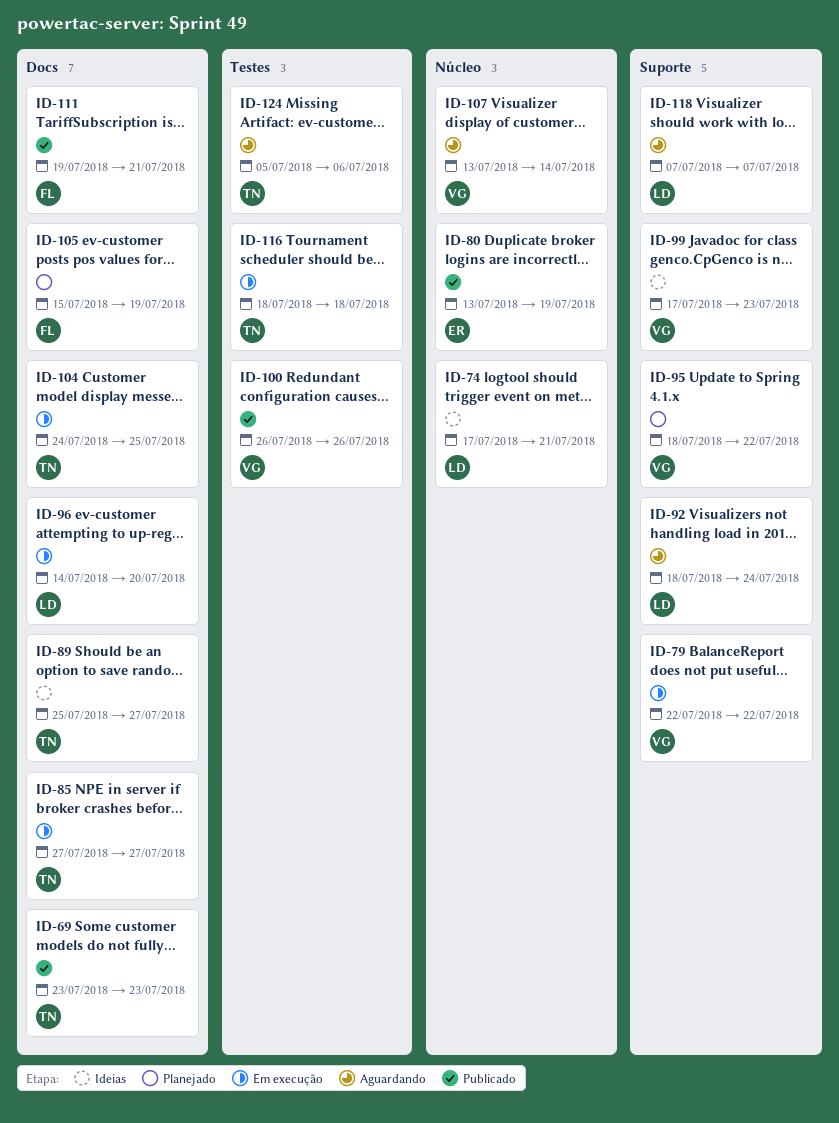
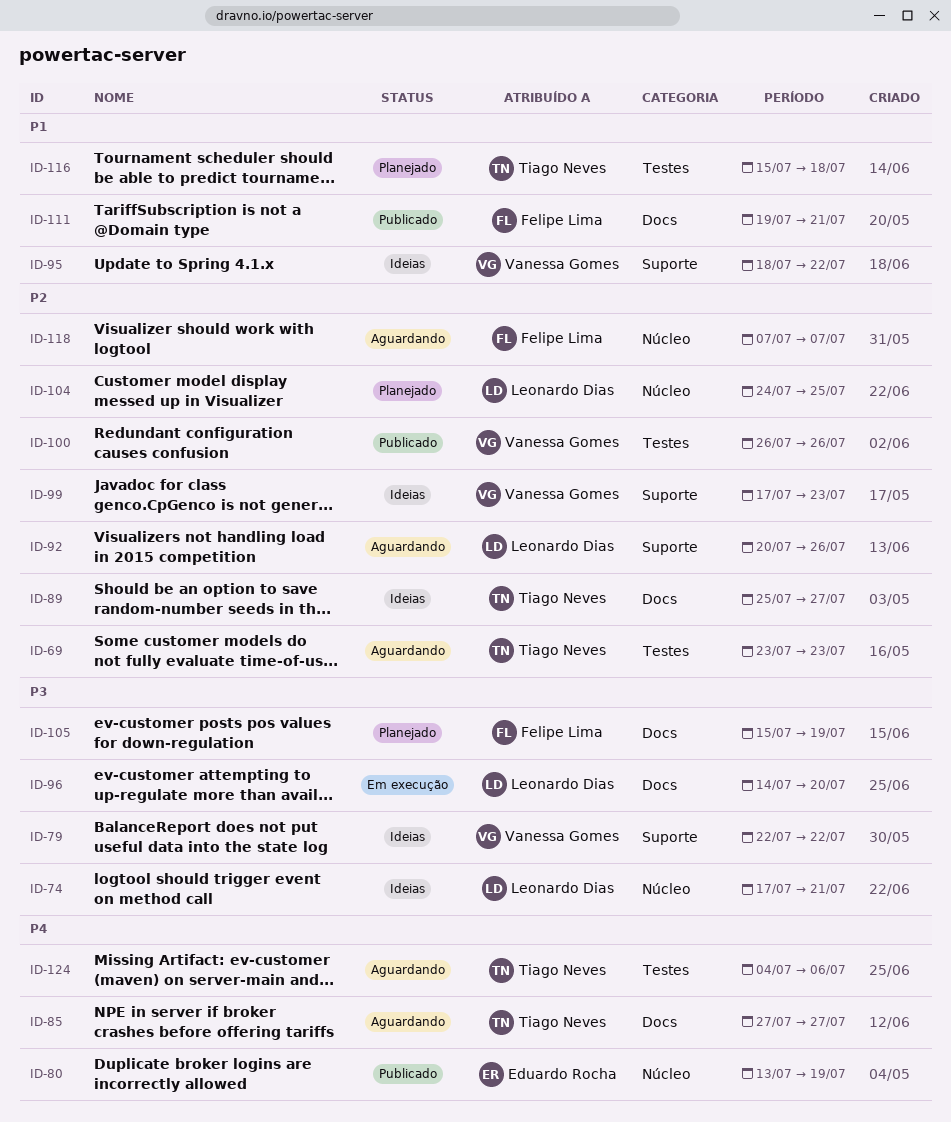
ID-69, status: Publicado -> Aguardando
ID-69, label: Docs -> Testes
ID-79, status: Em execução -> Ideias
ID-85, status: Em execução -> Aguardando
ID-92, start: Jul 18 -> Jul 20
ID-92, due: Jul 24 -> Jul 26
ID-95, status: Planejado -> Ideias
ID-104, status: Em execução -> Planejado
ID-104, owner: Tiago Neves -> Leonardo Dias
ID-104, label: Docs -> Núcleo
ID-107: present -> none
ID-116, status: Em execução -> Planejado
ID-116, start: Jul 18 -> Jul 15
ID-118, owner: Leonardo Dias -> Felipe Lima
ID-118, label: Suporte -> Núcleo
ID-124, start: Jul 5 -> Jul 4

